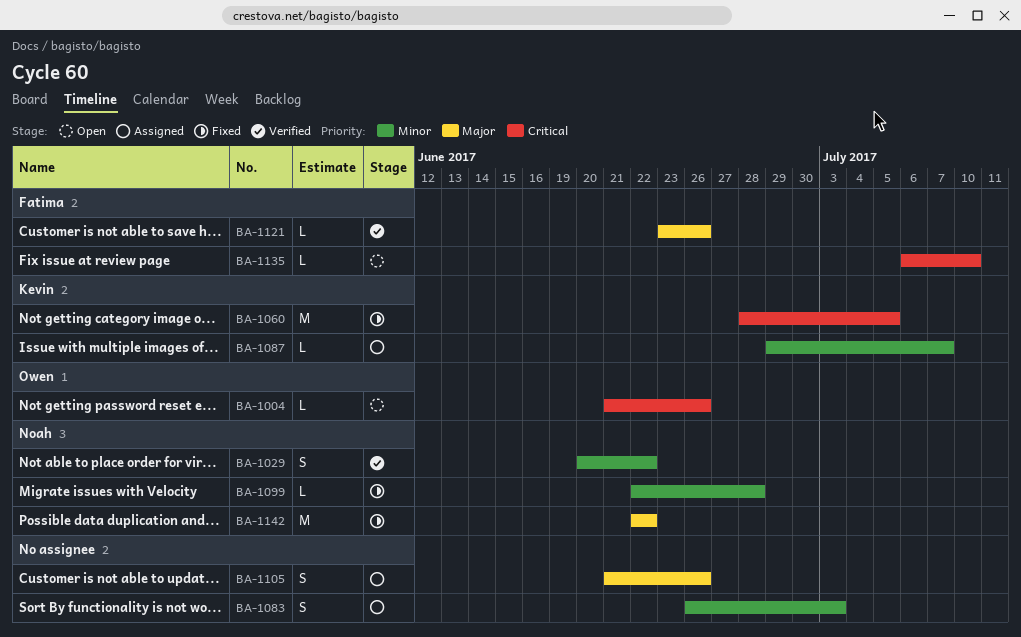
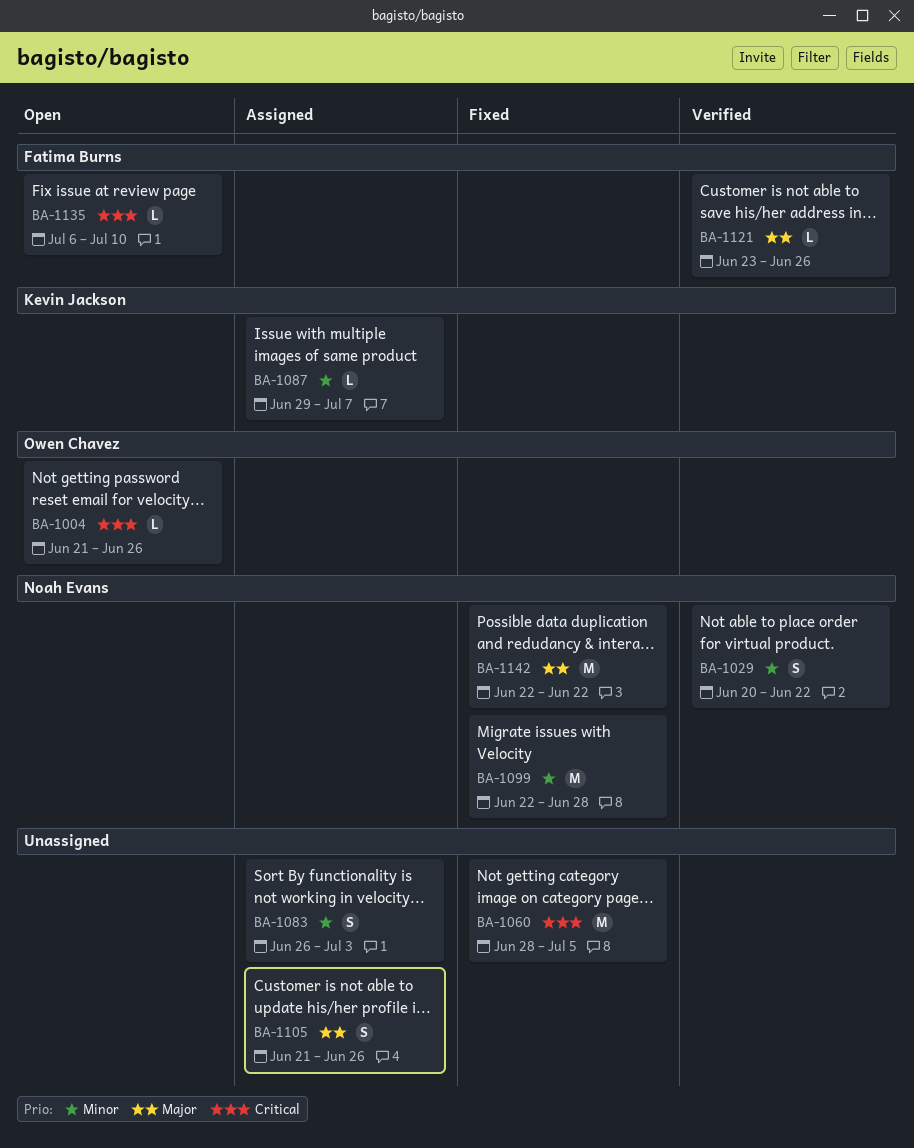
BA-1060, owner: Kevin Jackson -> none
BA-1099, estimate: L -> M

